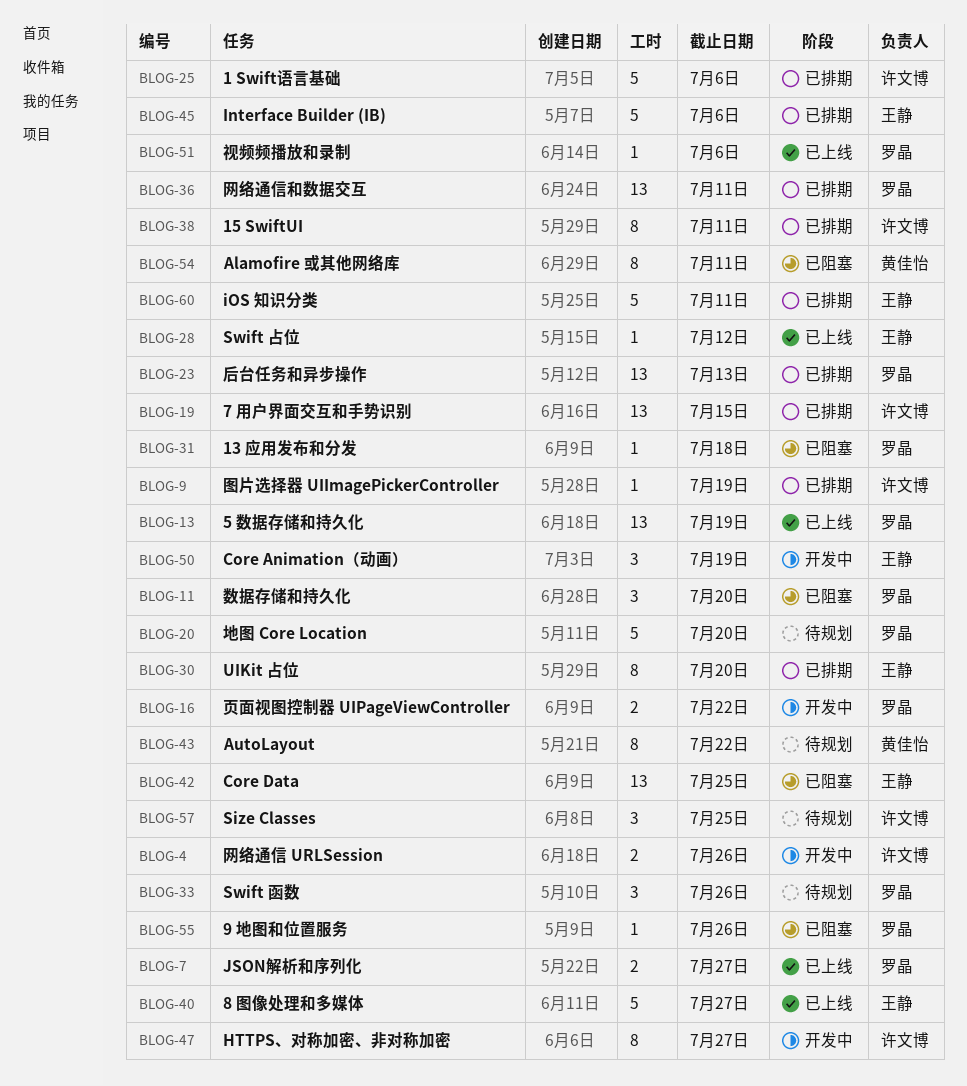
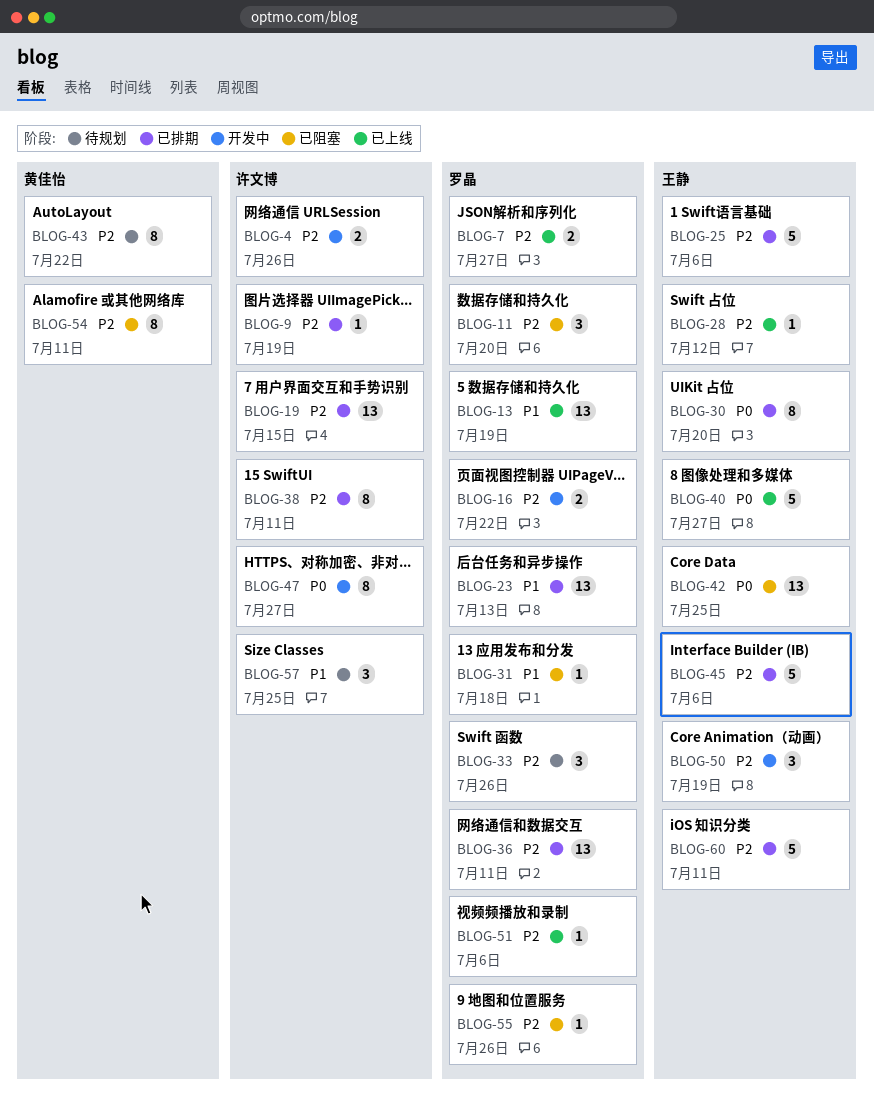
BLOG-20: present -> none
BLOG-25, owner: 许文博 -> 王静

